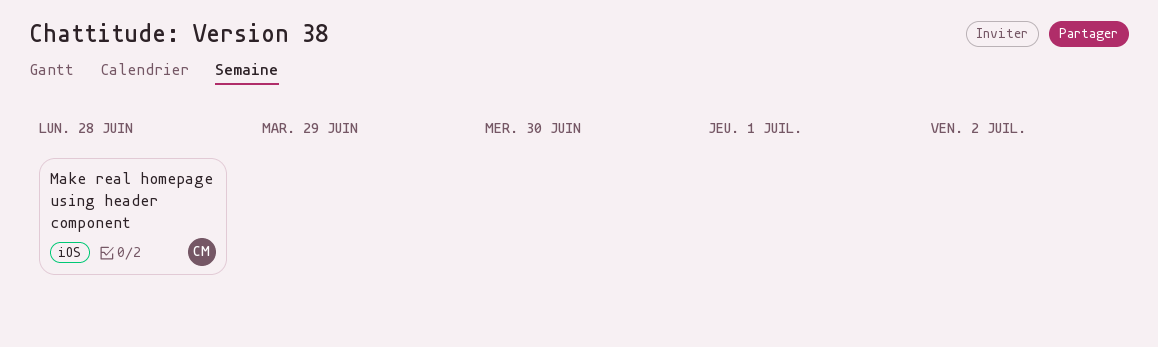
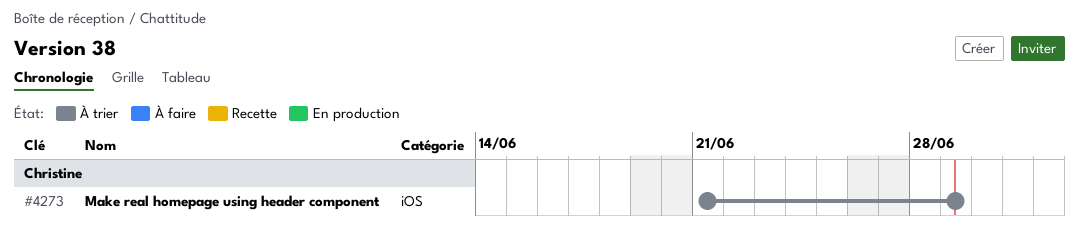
Make real homepage using header component, due: Jun 28 -> Jun 29

